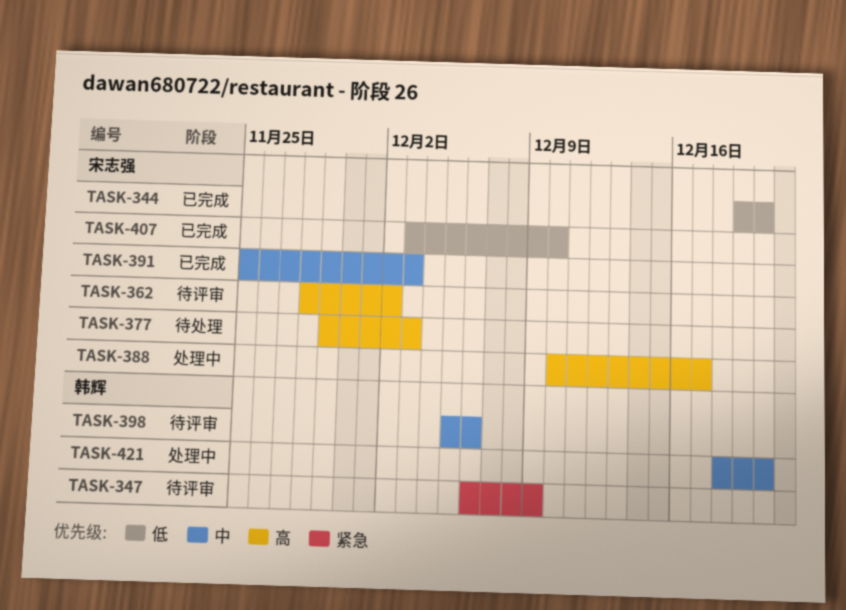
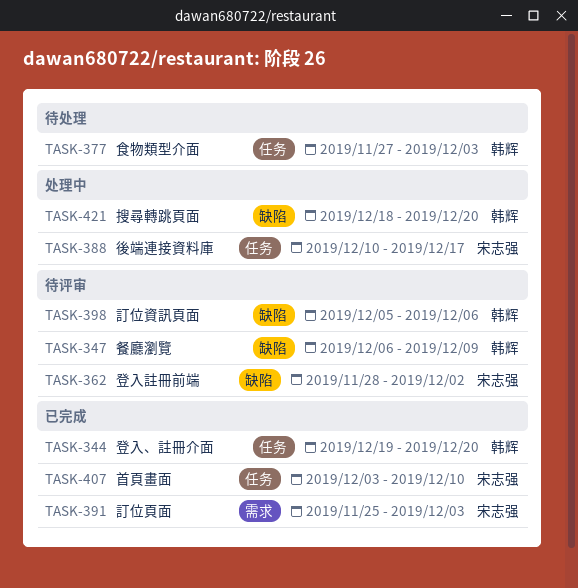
TASK-344, owner: 宋志强 -> 韩辉
TASK-377, owner: 宋志强 -> 韩辉
TASK-377, start: Nov 29 -> Nov 27

